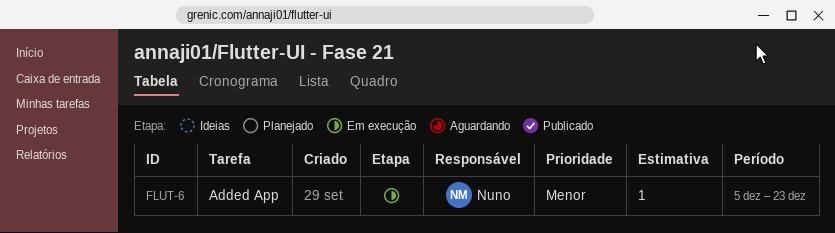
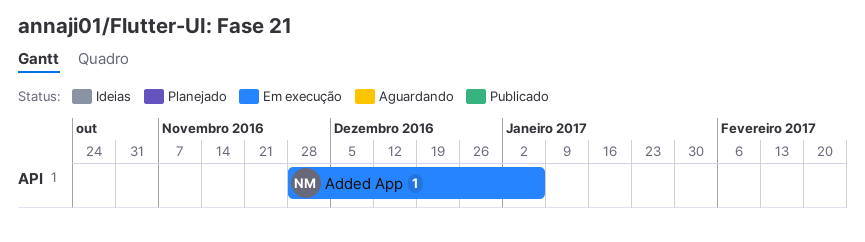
Added App, start: Dec 5 -> Nov 28
Added App, due: Dec 23 -> Jan 6

